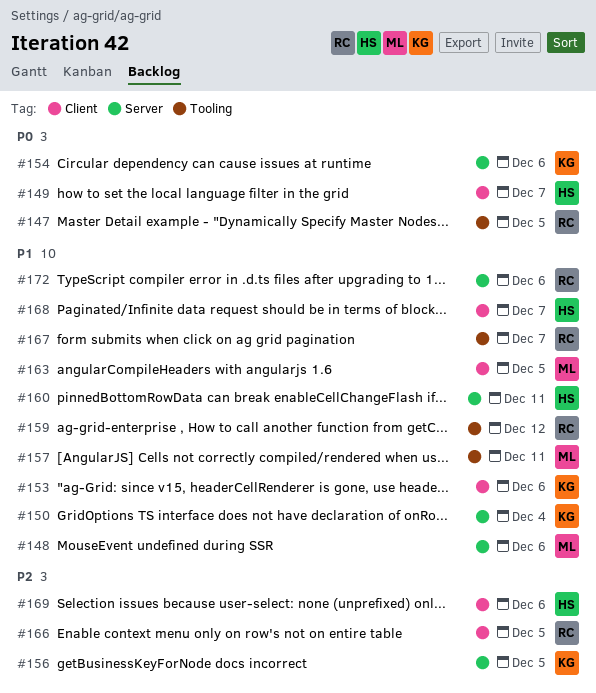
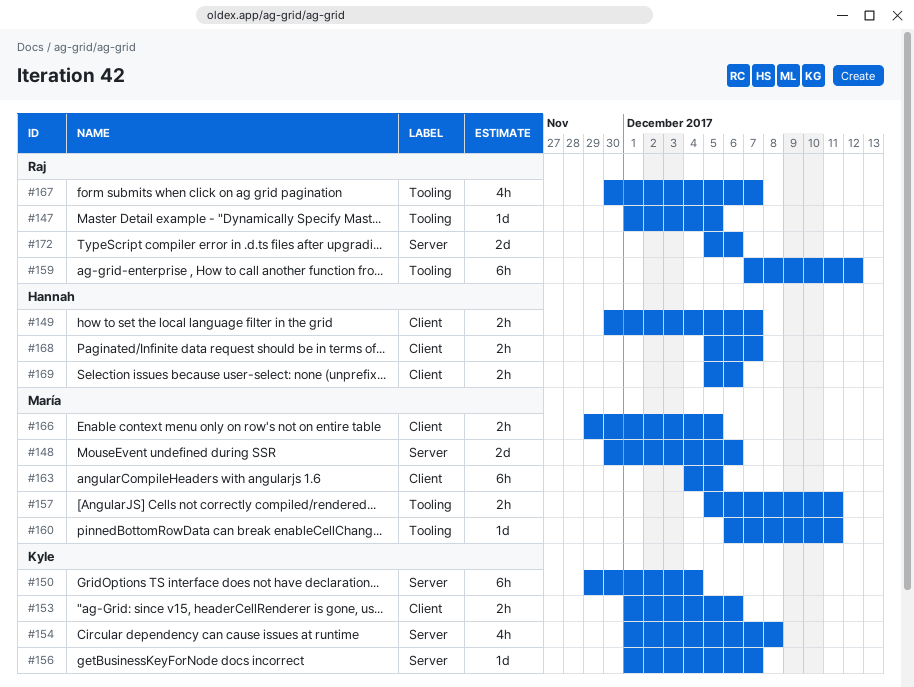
#154, due: Dec 6 -> Dec 8
#156, due: Dec 5 -> Dec 7
#160, owner: Hannah -> María
#160, label: Server -> Tooling
#166, owner: Raj -> María

